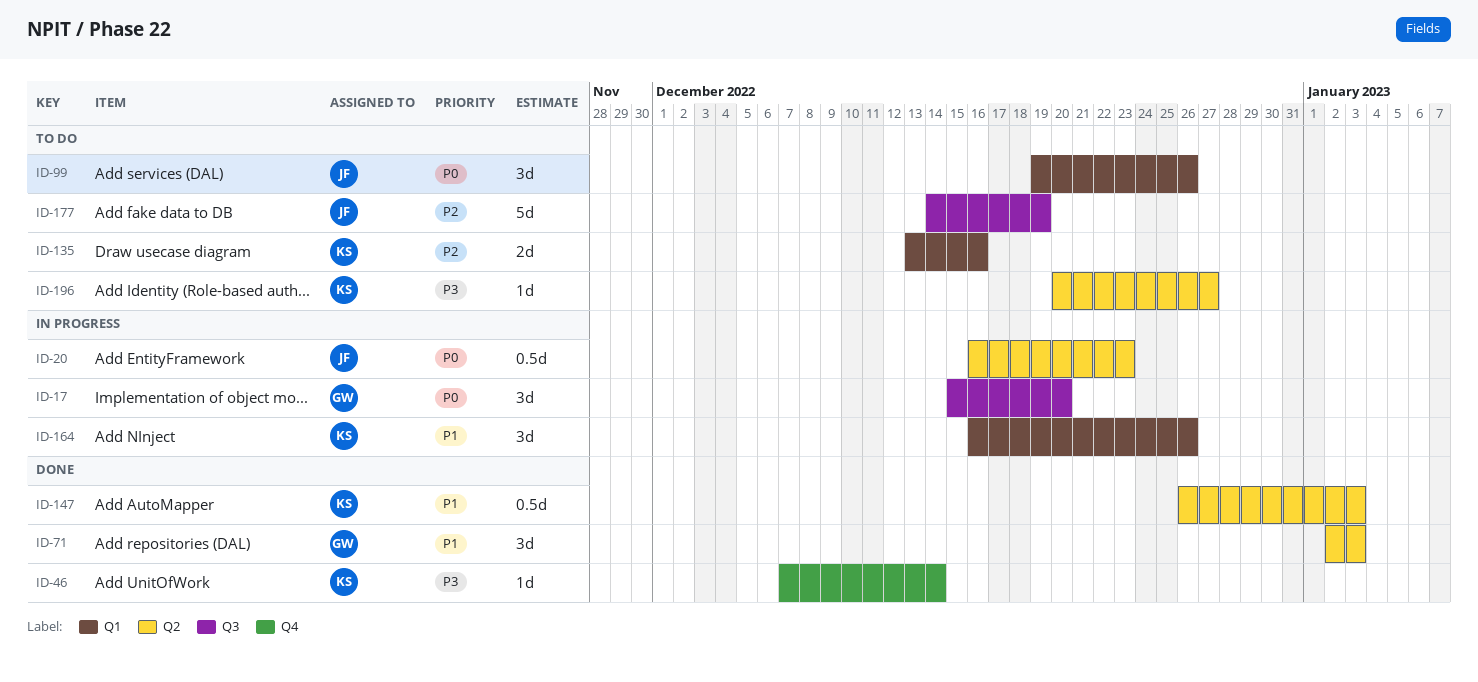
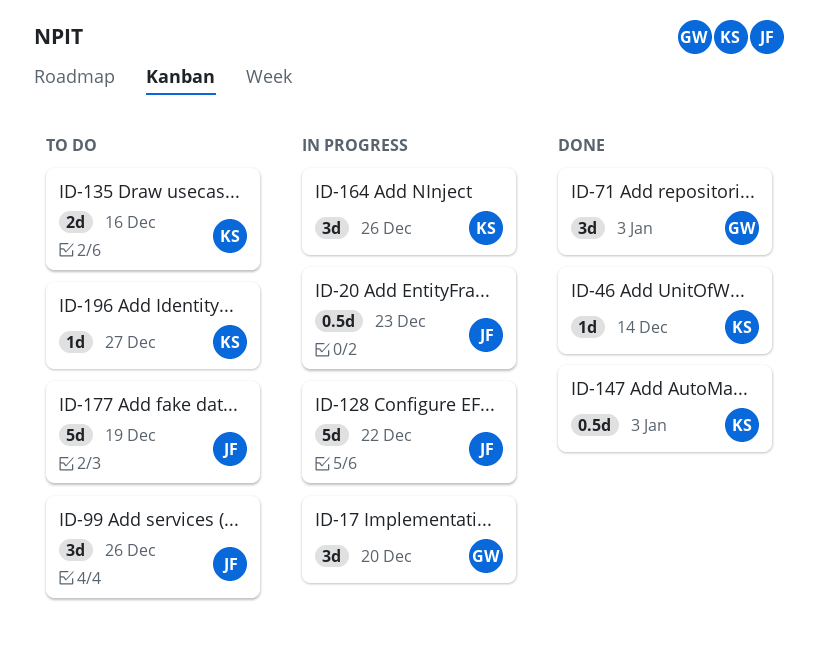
ID-128: none -> present

